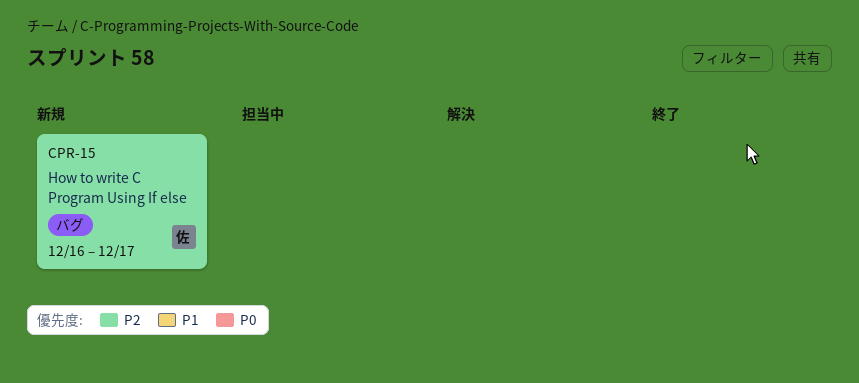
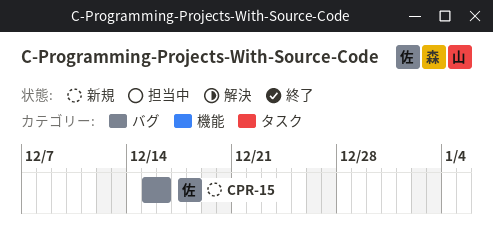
CPR-15, start: Dec 16 -> Dec 15
CPR-15, due: Dec 17 -> Dec 16

